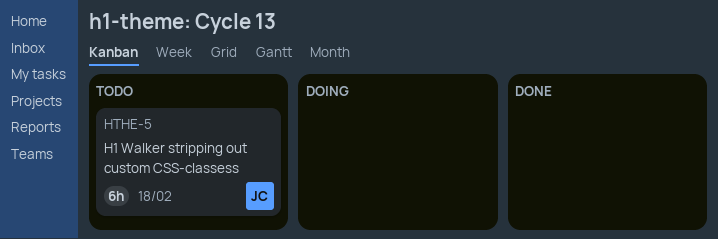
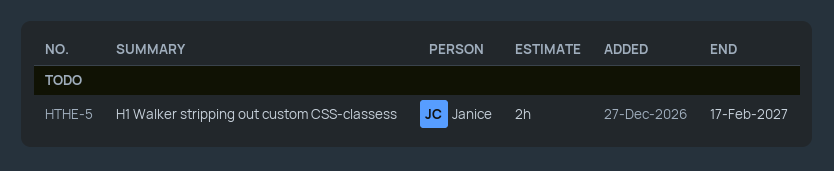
HTHE-5, estimate: 6h -> 2h
HTHE-5, due: Feb 18 -> Feb 17

